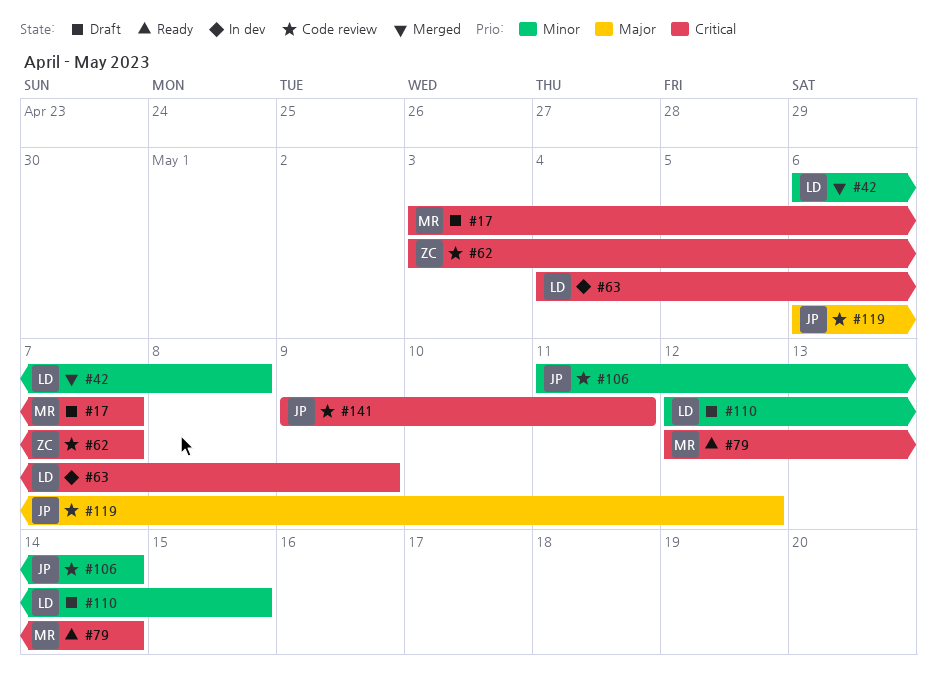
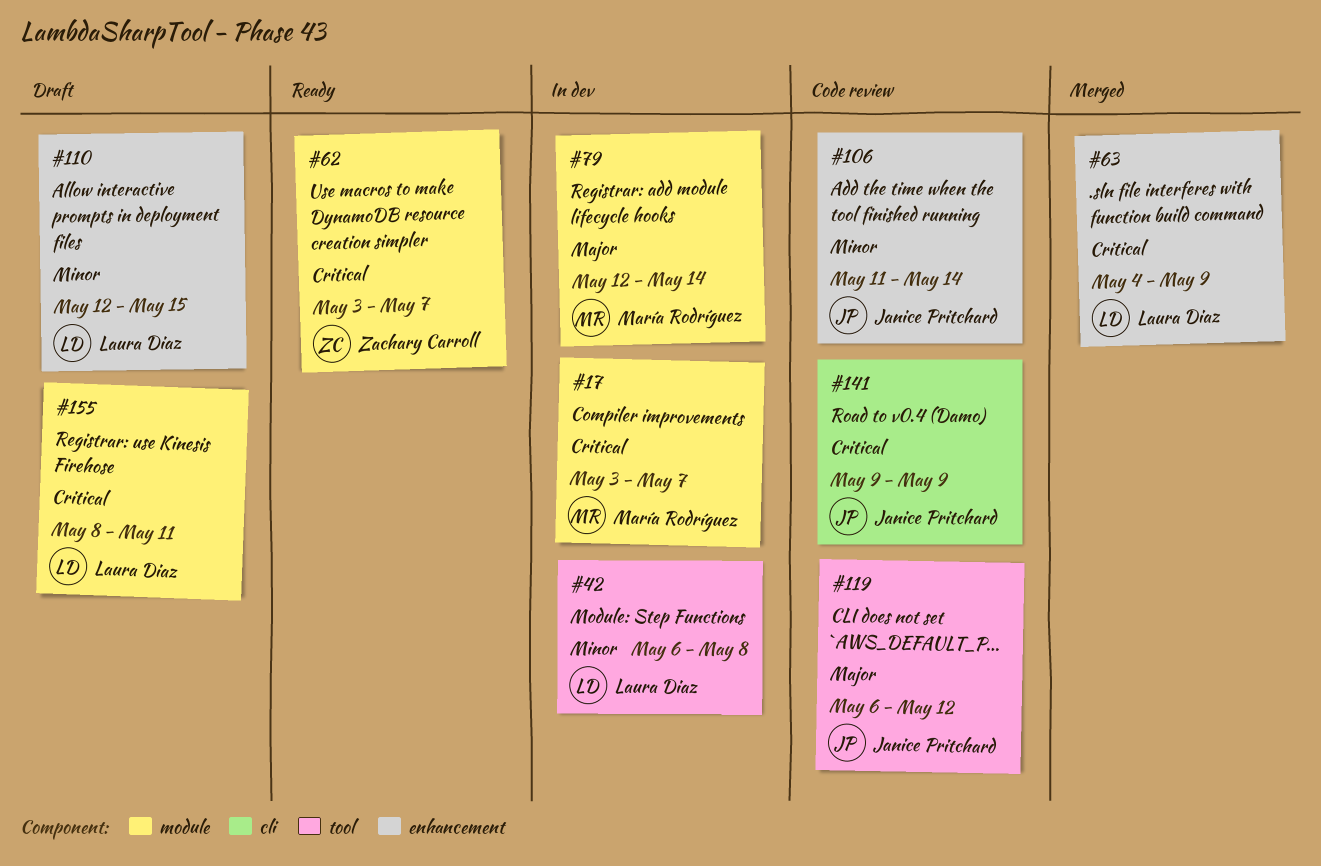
#17, status: Draft -> In dev
#42, status: Merged -> In dev
#62, status: Code review -> Ready
#63, status: In dev -> Merged
#79, status: Ready -> In dev
#79, priority: Critical -> Major
#141, due: May 11 -> May 9
#155: none -> present

